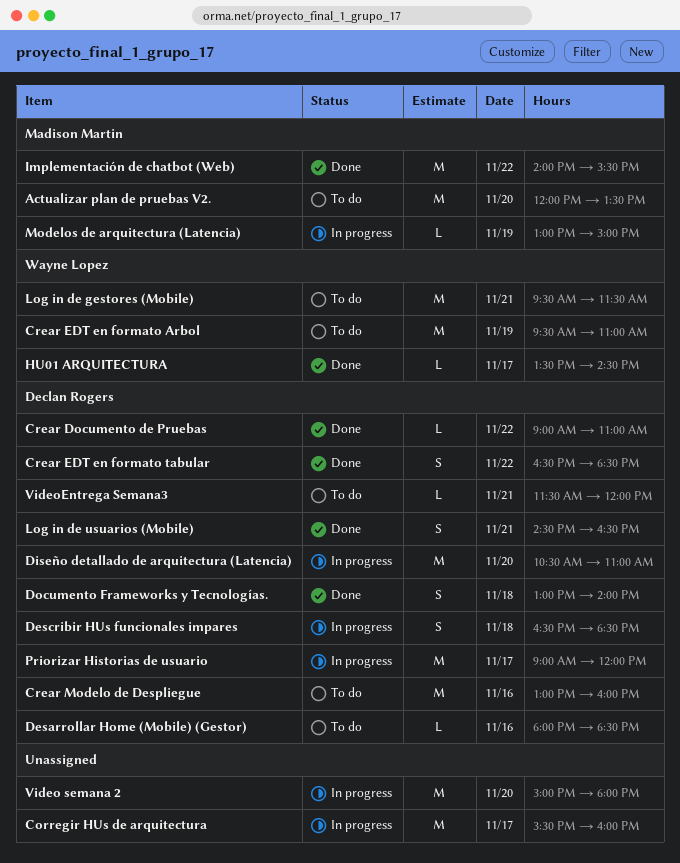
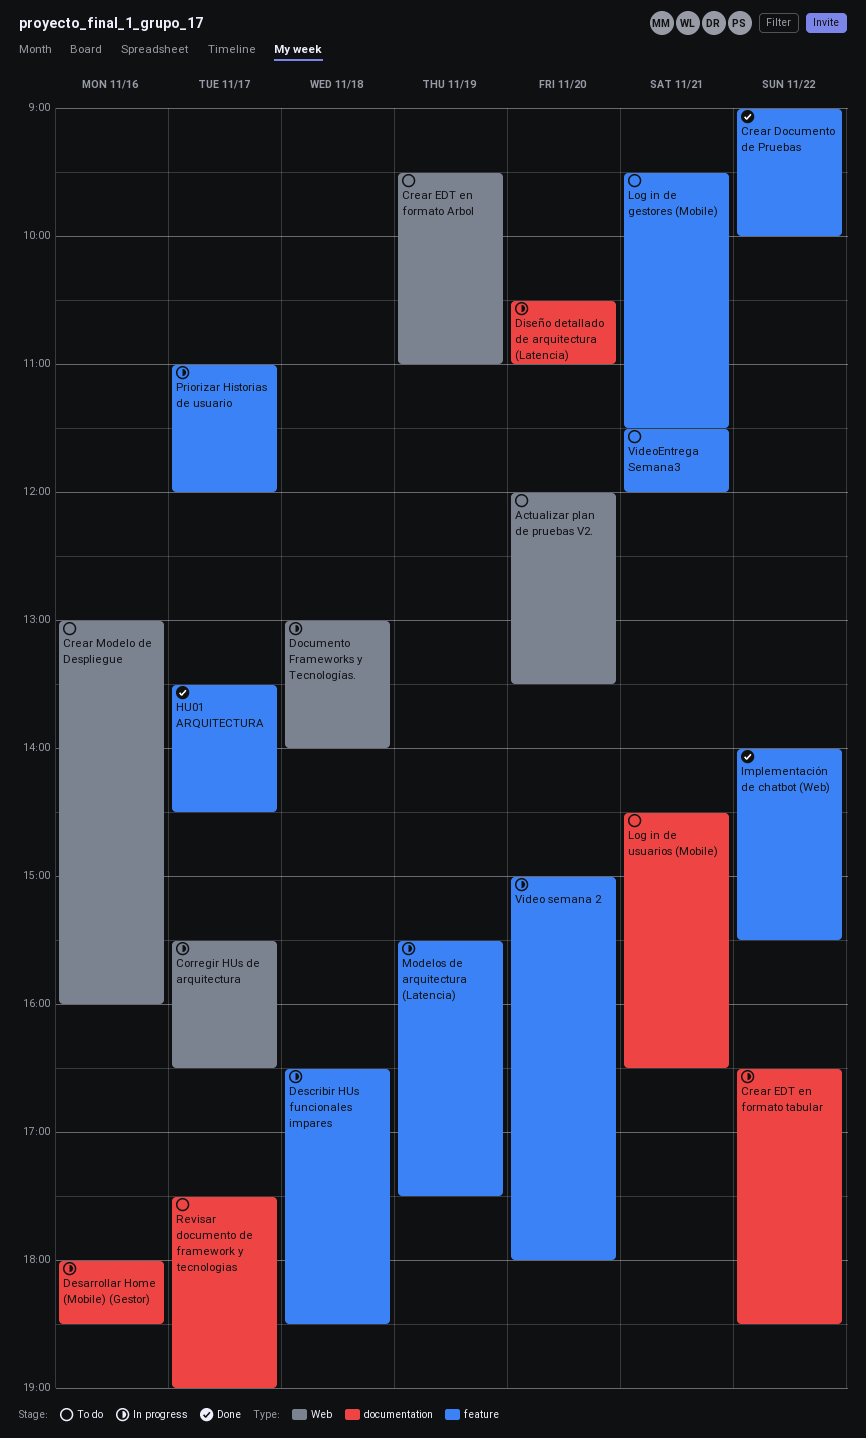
Corregir HUs de arquitectura, ends: 16:00 -> 16:30
Crear Documento de Pruebas, ends: 11:00 -> 10:00
Crear EDT en formato tabular, status: Done -> In progress
Desarrollar Home (Mobile) (Gestor), status: To do -> In progress
Documento Frameworks y Tecnologías., status: Done -> In progress
Log in de usuarios (Mobile), status: Done -> To do
Modelos de arquitectura (Latencia), begins: 13:00 -> 15:30
Modelos de arquitectura (Latencia), ends: 15:00 -> 17:30
Priorizar Historias de usuario, begins: 09:00 -> 11:00
Revisar documento de framework y tecnologias: none -> present

